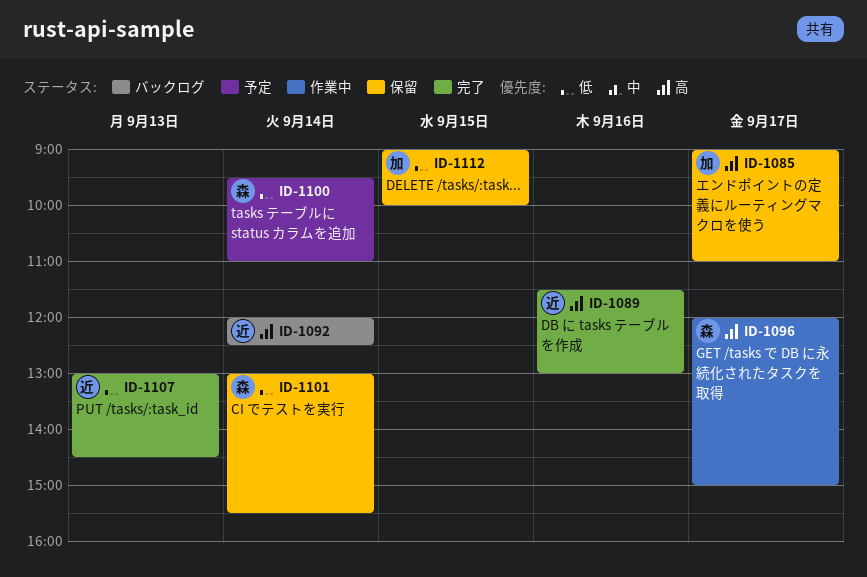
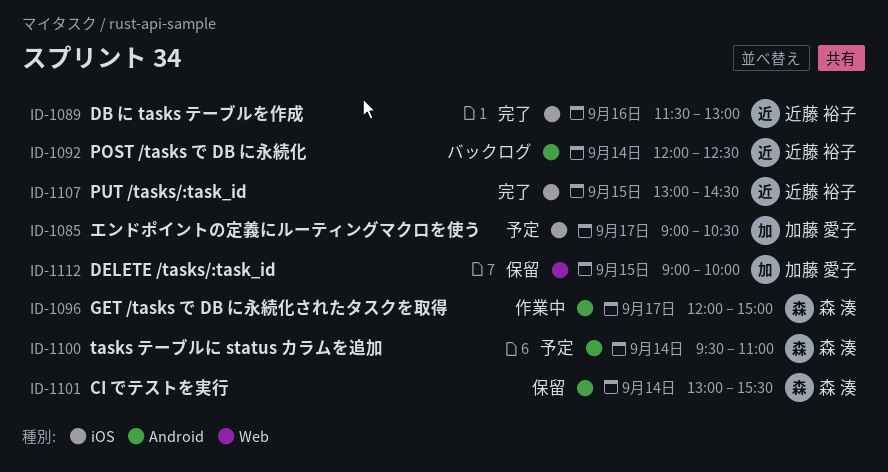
ID-1085, status: 保留 -> 予定
ID-1085, ends: 11:00 -> 10:30
ID-1107, day: Sep 13 -> Sep 15

